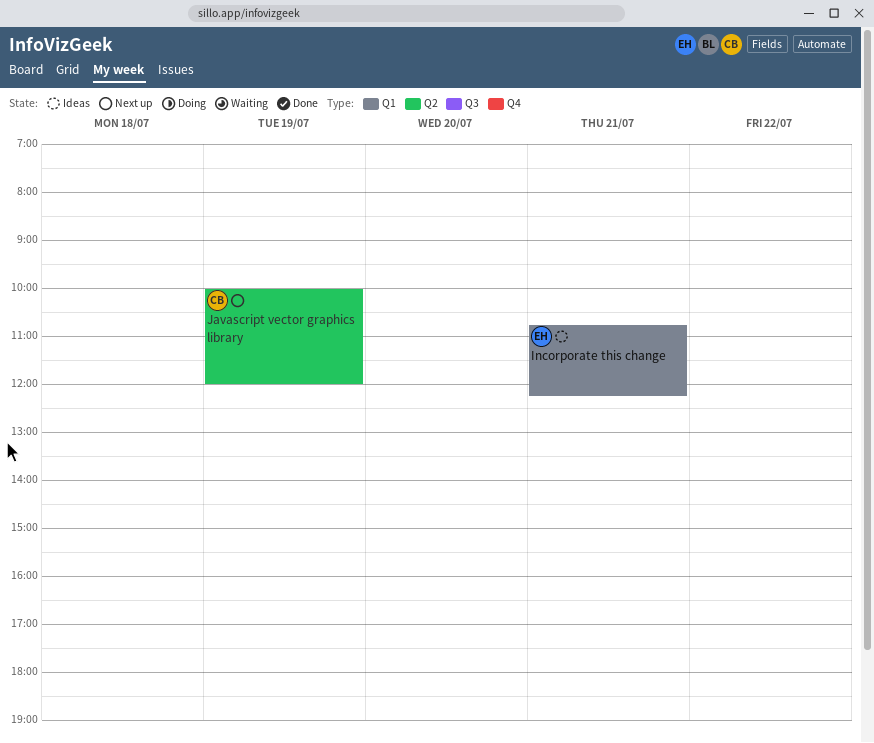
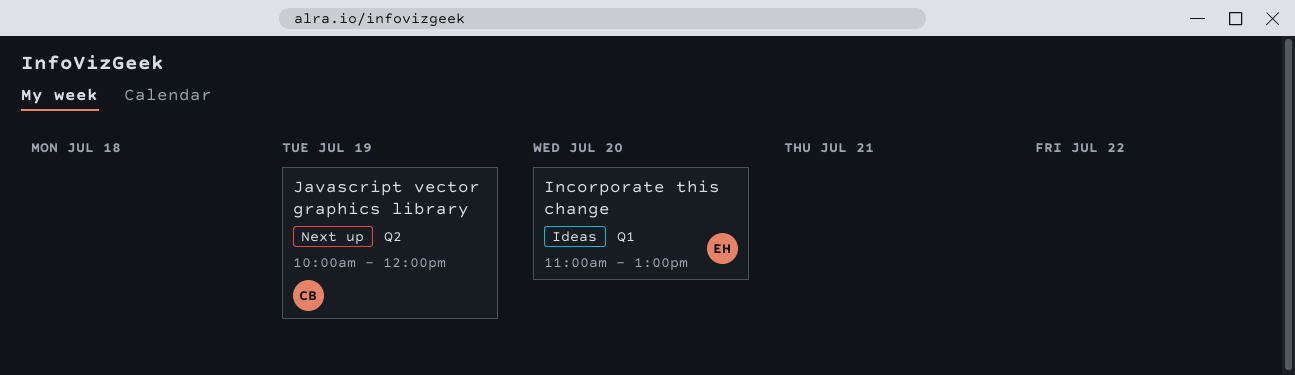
Incorporate this change, day: Jul 21 -> Jul 20
Incorporate this change, begins: 10:45 -> 11:00
Incorporate this change, ends: 12:15 -> 13:00

